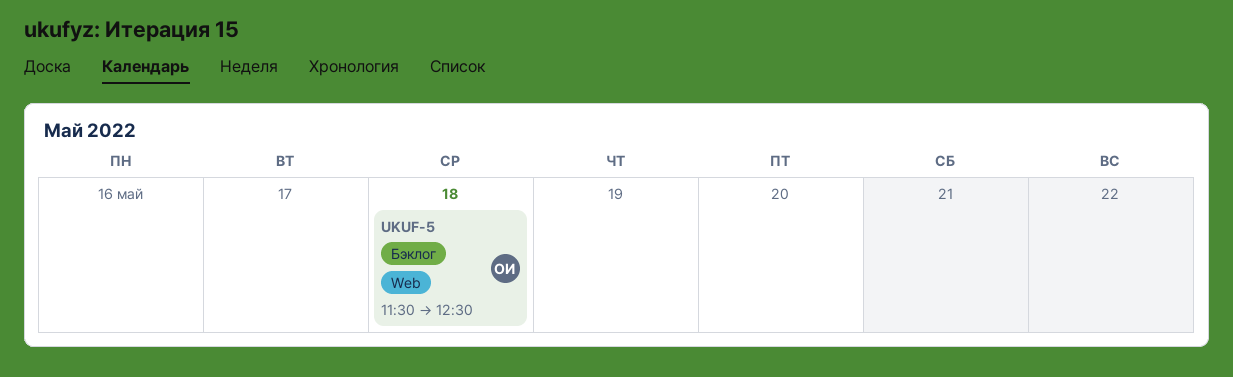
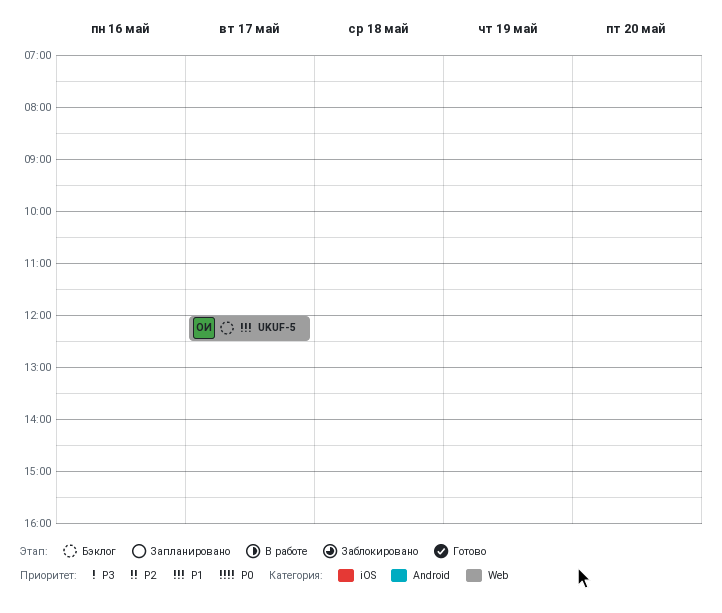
UKUF-5, day: May 18 -> May 17
UKUF-5, begins: 11:30 -> 12:00

